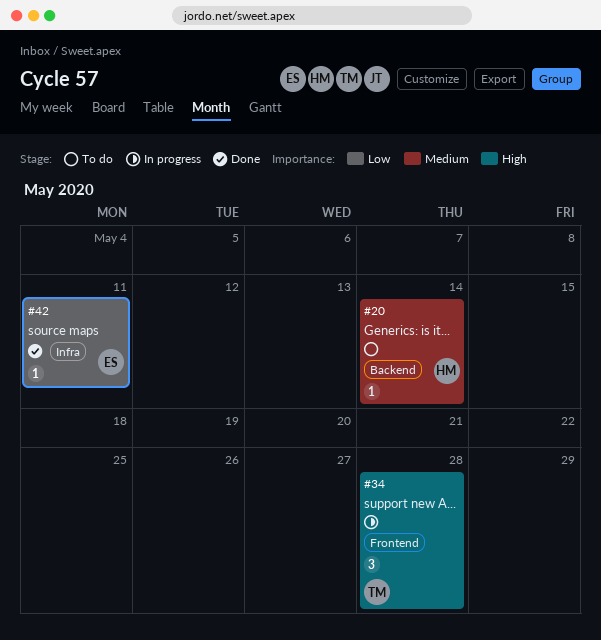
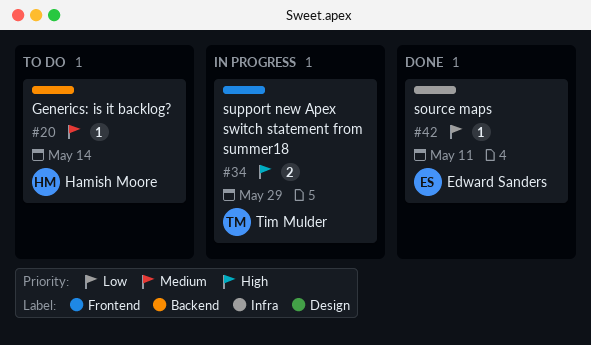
#34, estimate: 3 -> 2
#34, due: May 28 -> May 29

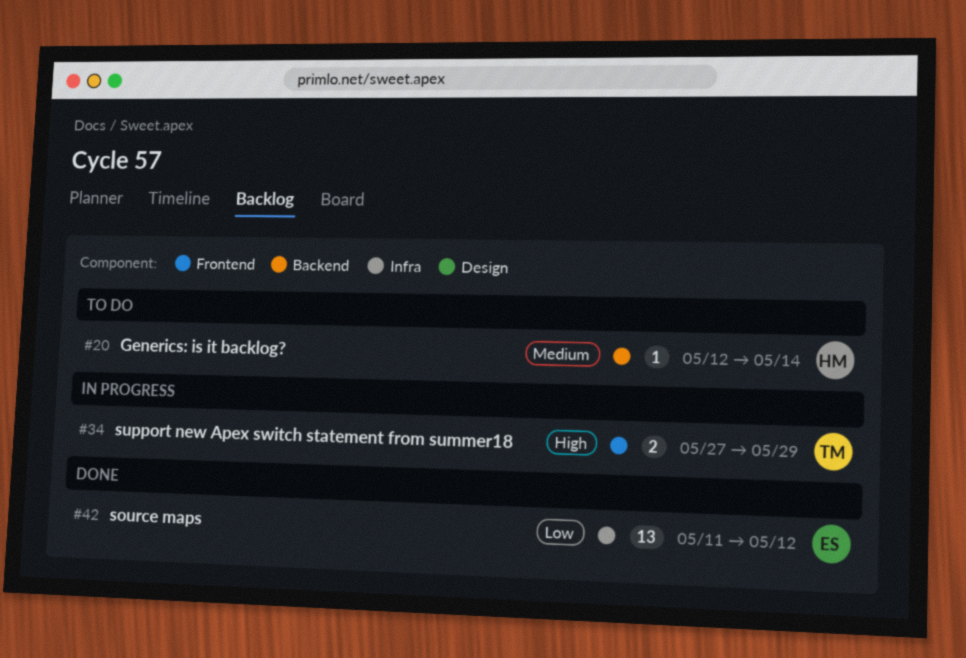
#42, estimate: 1 -> 13
#42, due: May 11 -> May 12

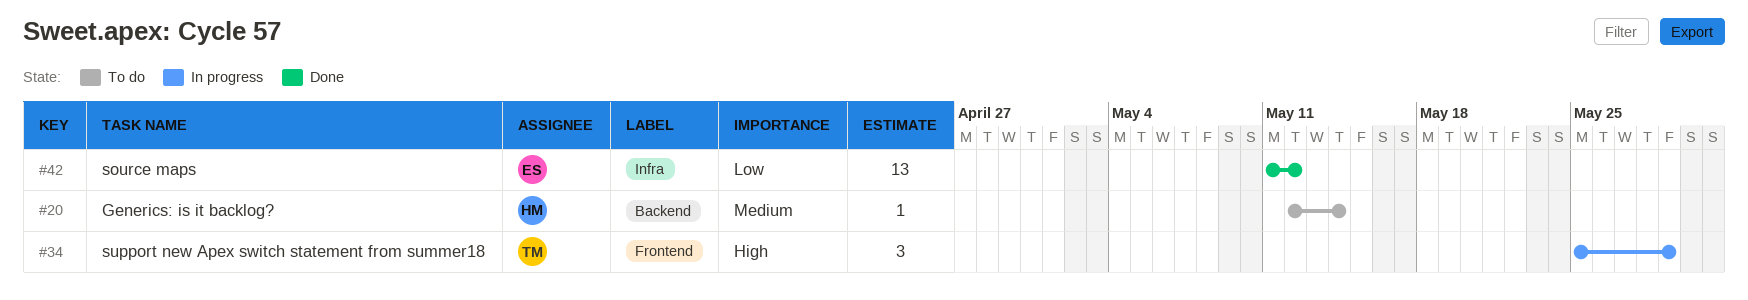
#34, estimate: 2 -> 3
#34, start: May 27 -> May 25

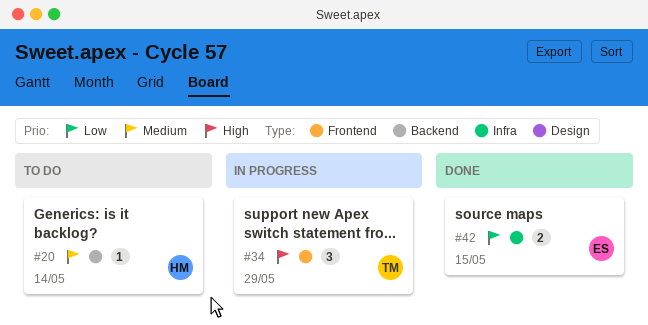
#42, estimate: 13 -> 2
#42, due: May 12 -> May 15

